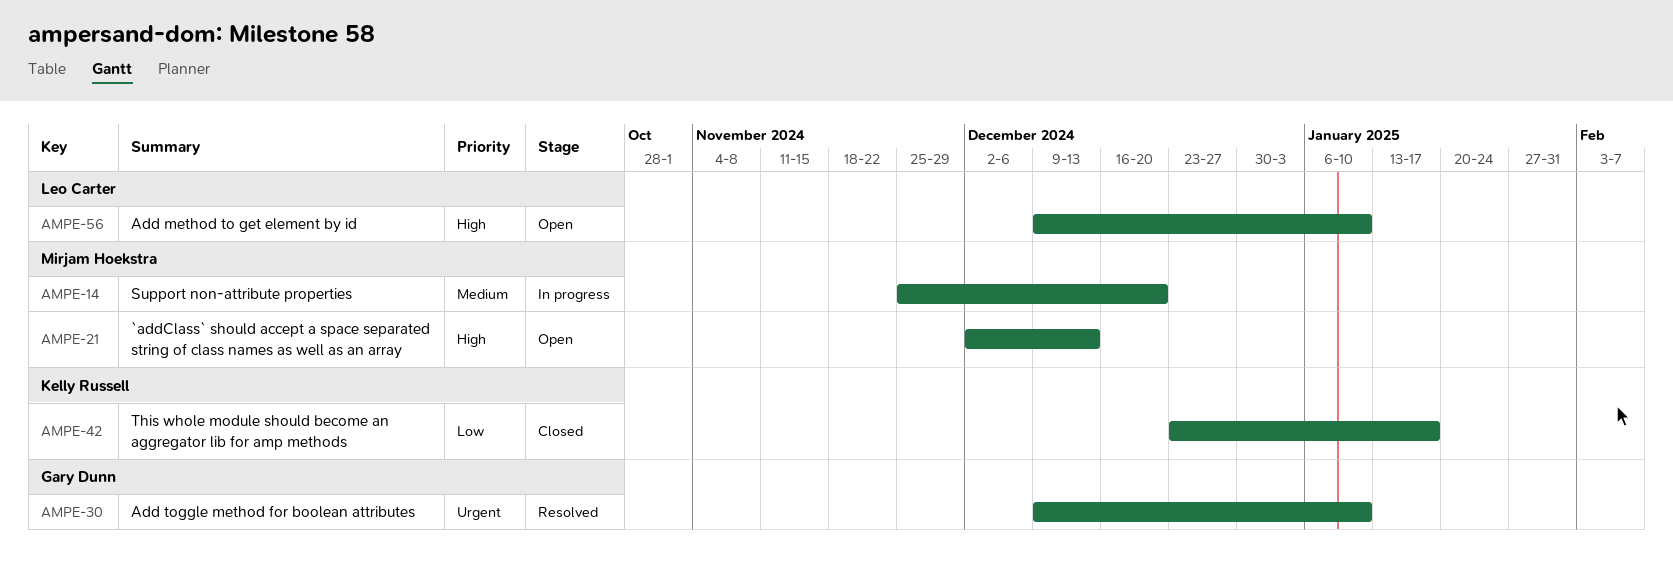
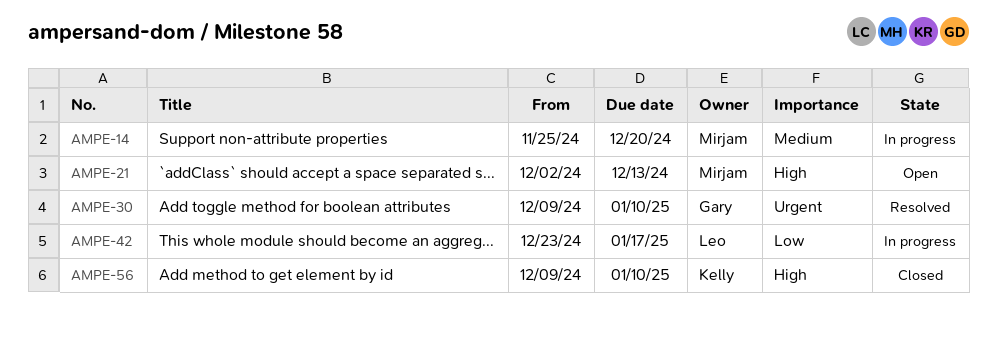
AMPE-42, status: Closed -> In progress
AMPE-42, owner: Kelly Russell -> Leo Carter
AMPE-56, status: Open -> Closed
AMPE-56, owner: Leo Carter -> Kelly Russell

